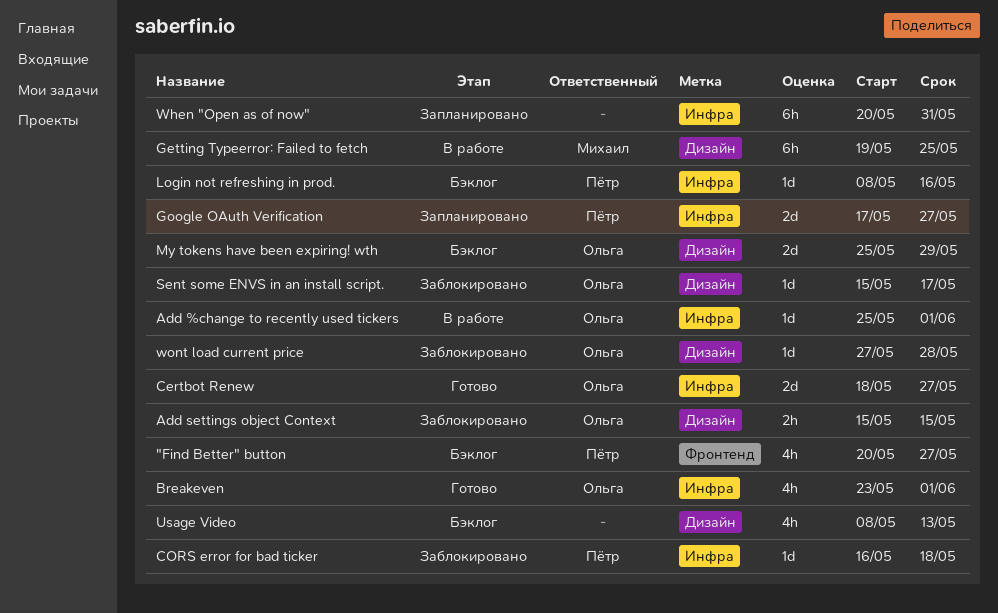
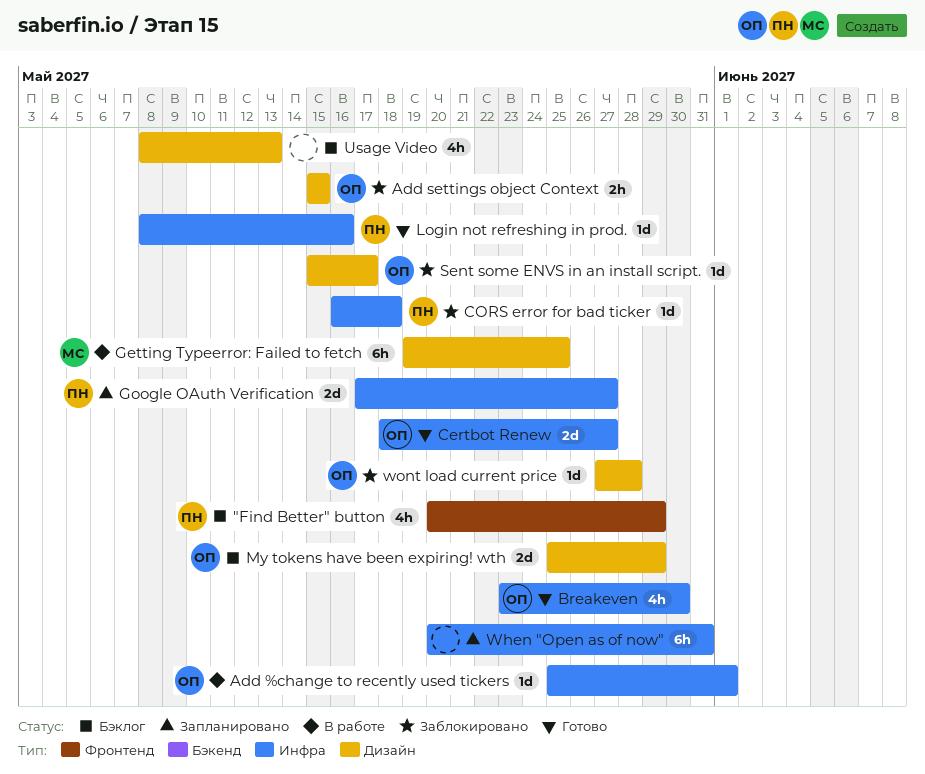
"Find Better" button, due: May 27 -> May 29
Breakeven, due: Jun 1 -> May 30
Login not refreshing in prod., status: Бэклог -> Готово

